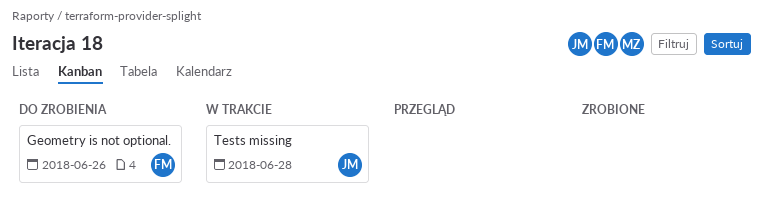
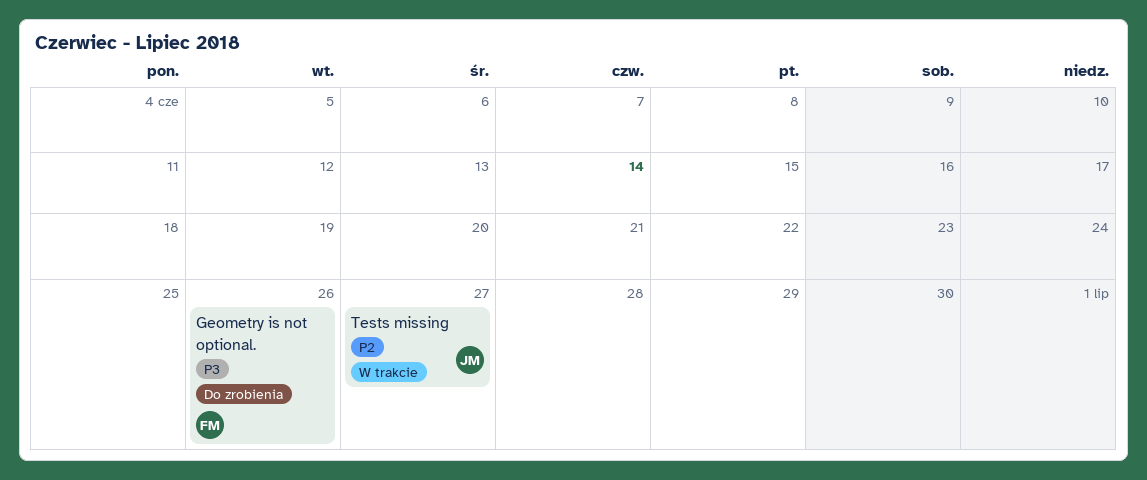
Tests missing, due: Jun 28 -> Jun 27

